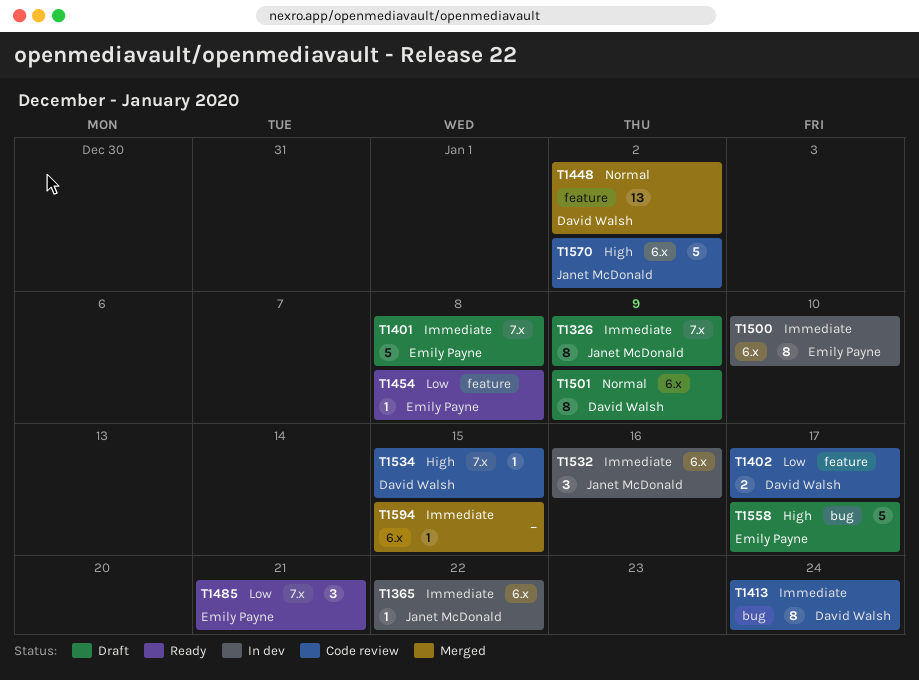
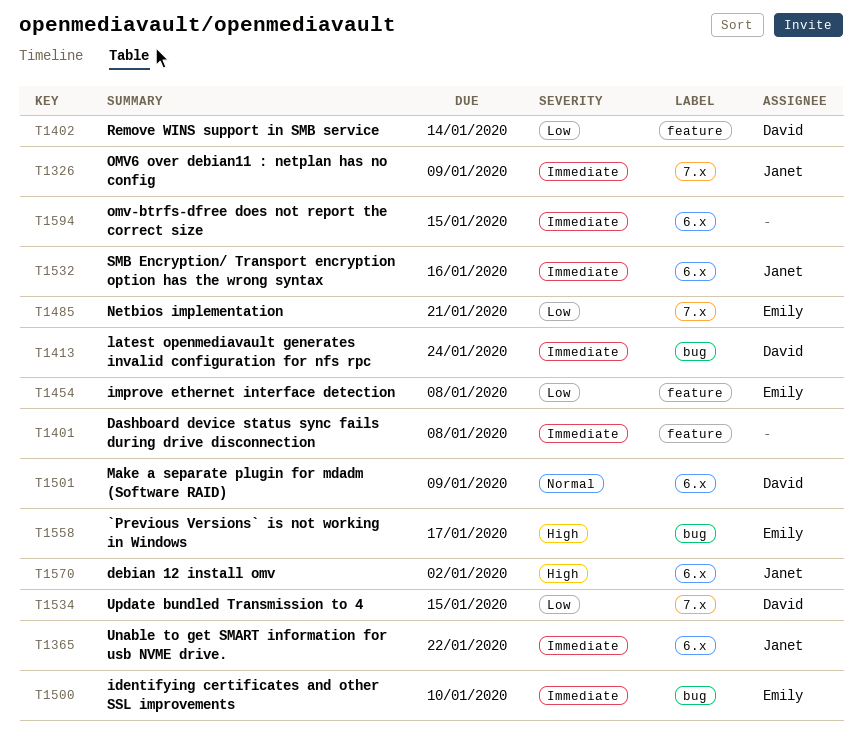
T1401, owner: Emily Payne -> none
T1401, label: 7.x -> feature
T1402, due: Jan 17 -> Jan 14
T1448: present -> none
T1500, label: 6.x -> bug
T1534, priority: High -> Low

